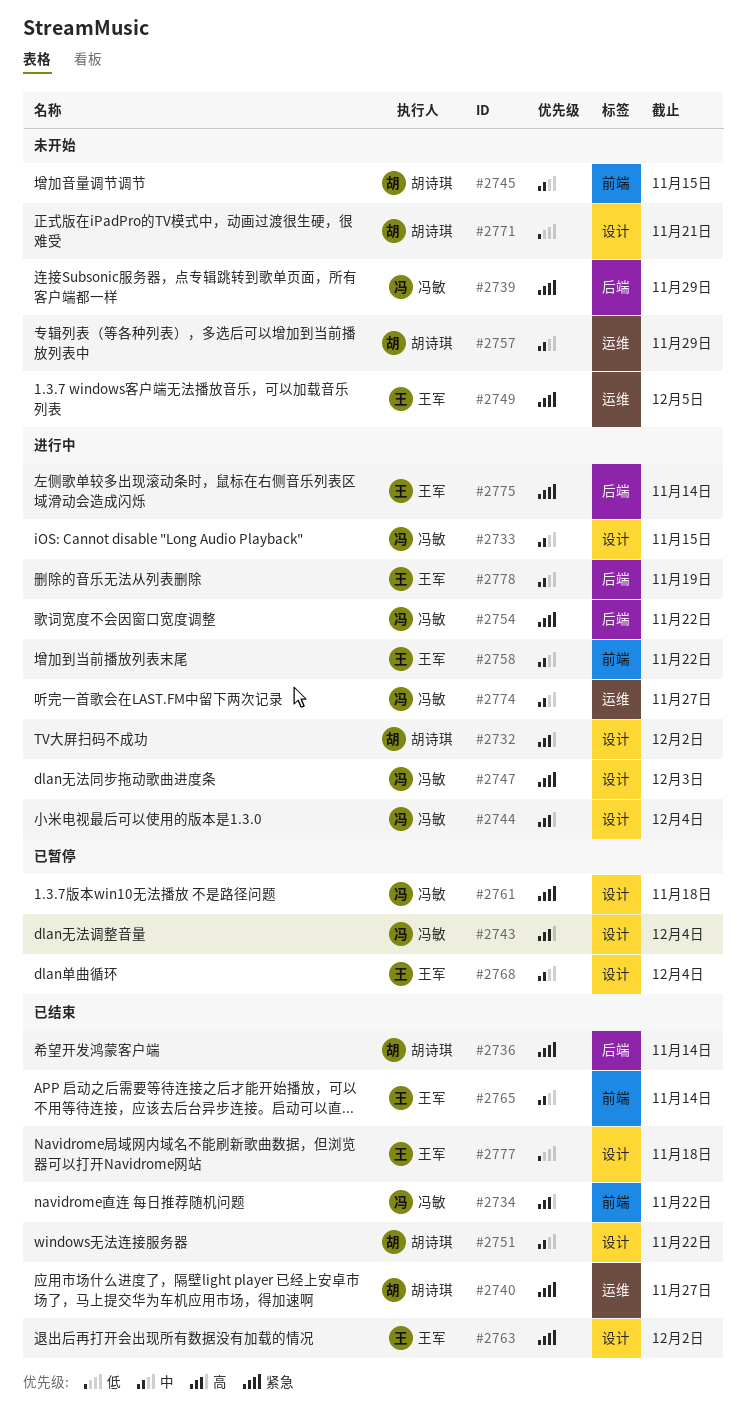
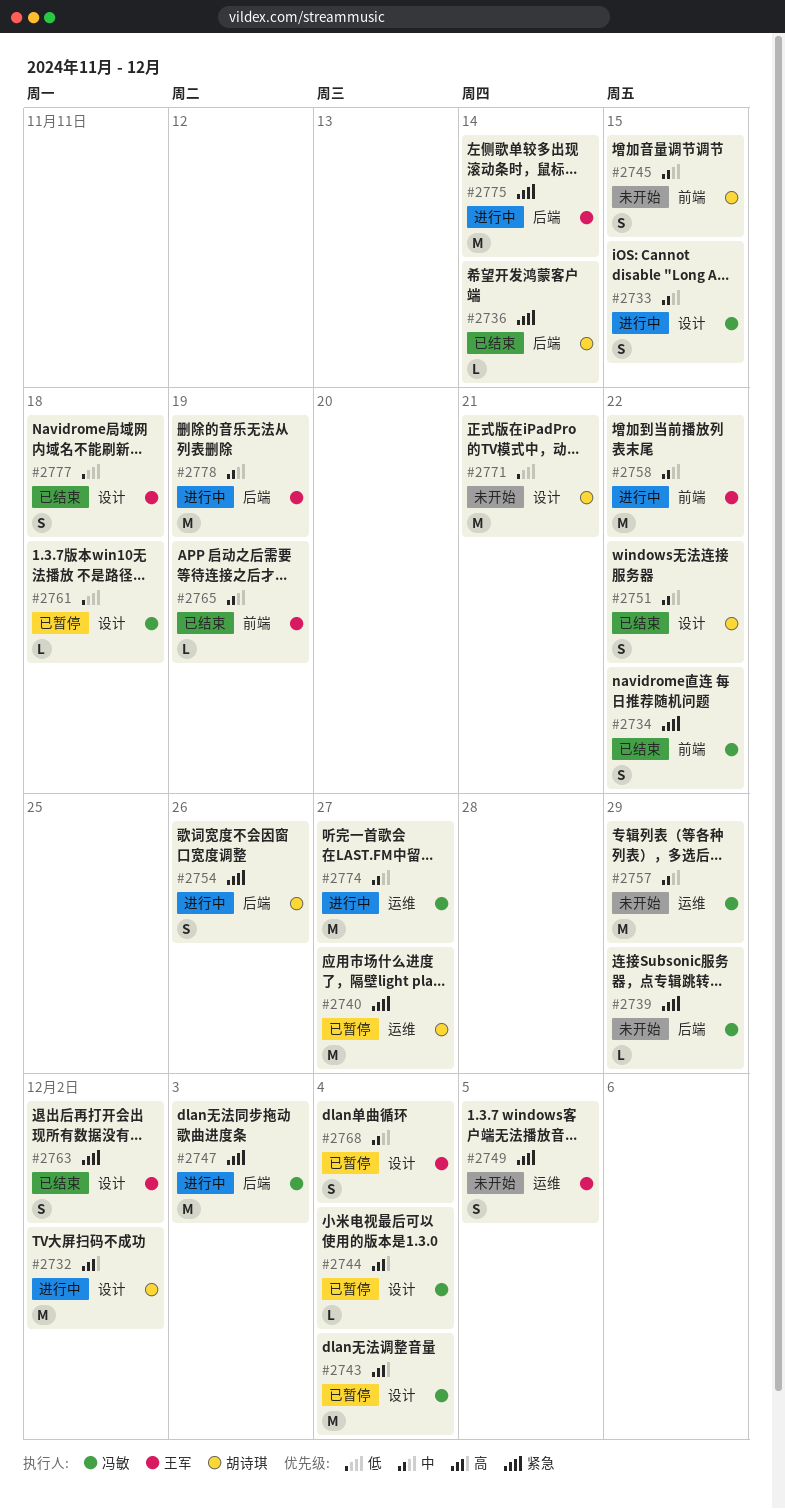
#2734, priority: 高 -> 紧急
#2740, status: 已结束 -> 已暂停
#2744, status: 进行中 -> 已暂停
#2747, label: 设计 -> 后端
#2754, owner: 冯敏 -> 胡诗琪
#2754, due: Nov 22 -> Nov 26
#2757, owner: 胡诗琪 -> 冯敏
#2761, priority: 紧急 -> 低
#2765, due: Nov 14 -> Nov 19

